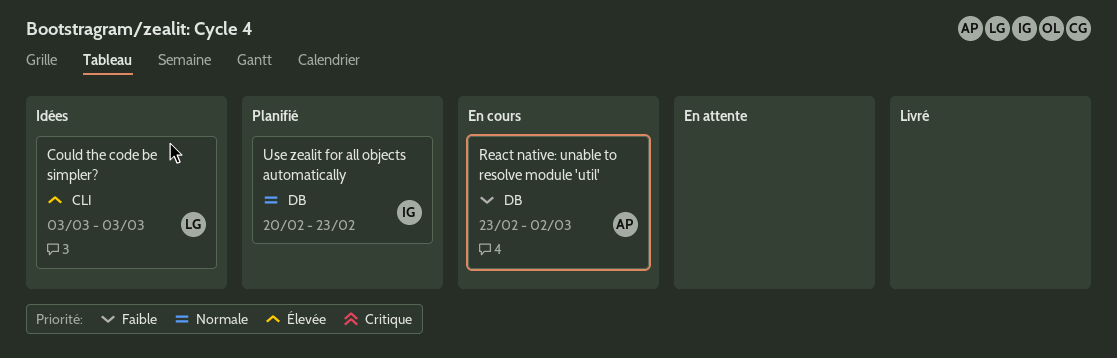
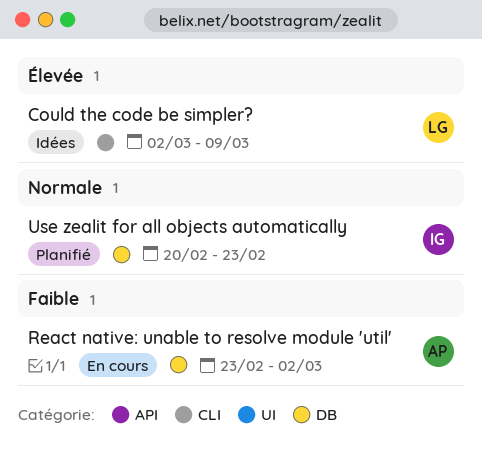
Could the code be simpler?, start: Mar 3 -> Mar 2
Could the code be simpler?, due: Mar 3 -> Mar 9

